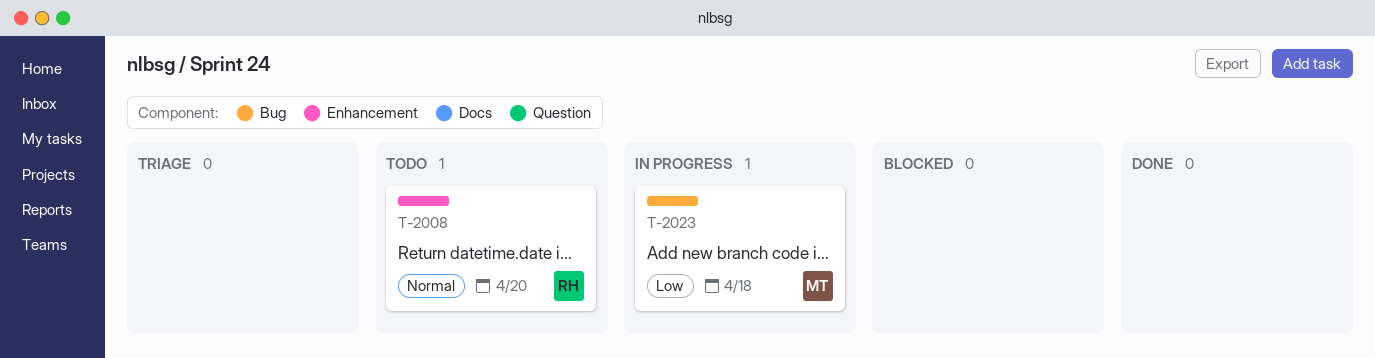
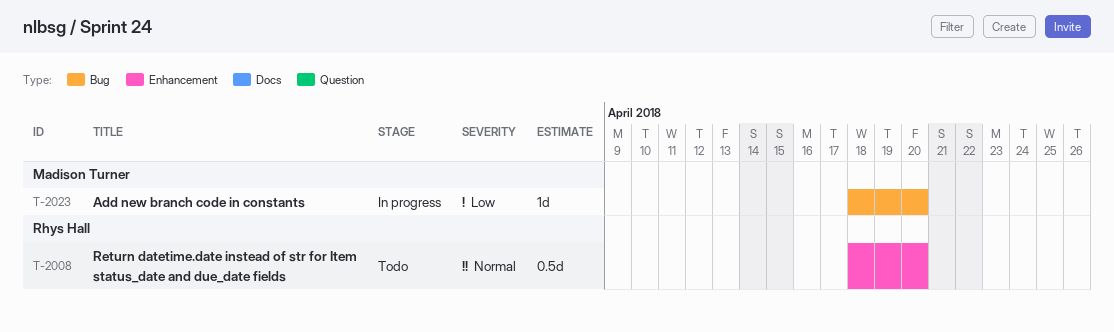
T-2023, due: Apr 18 -> Apr 20

